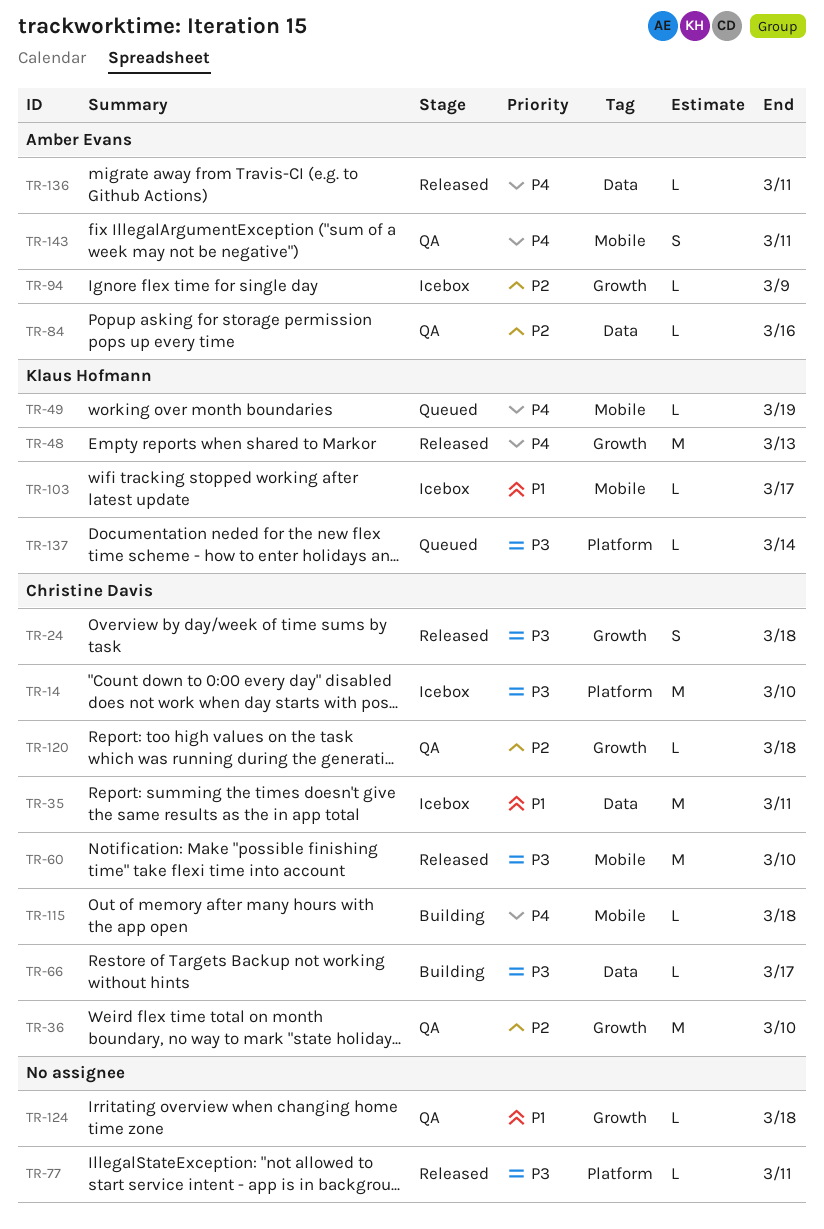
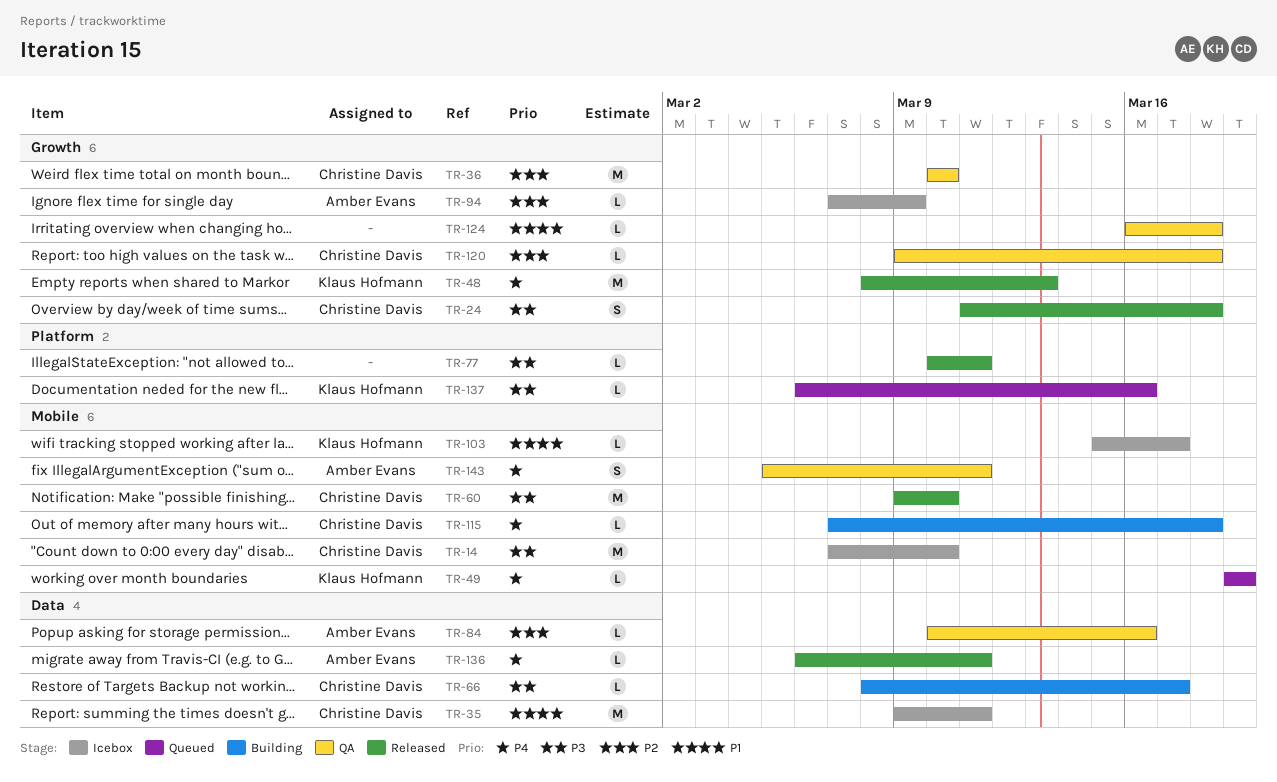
TR-14, label: Platform -> Mobile
TR-137, due: Mar 14 -> Mar 16

